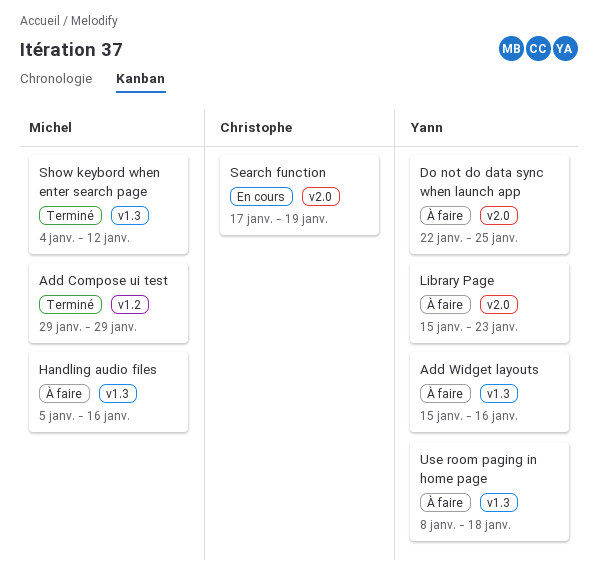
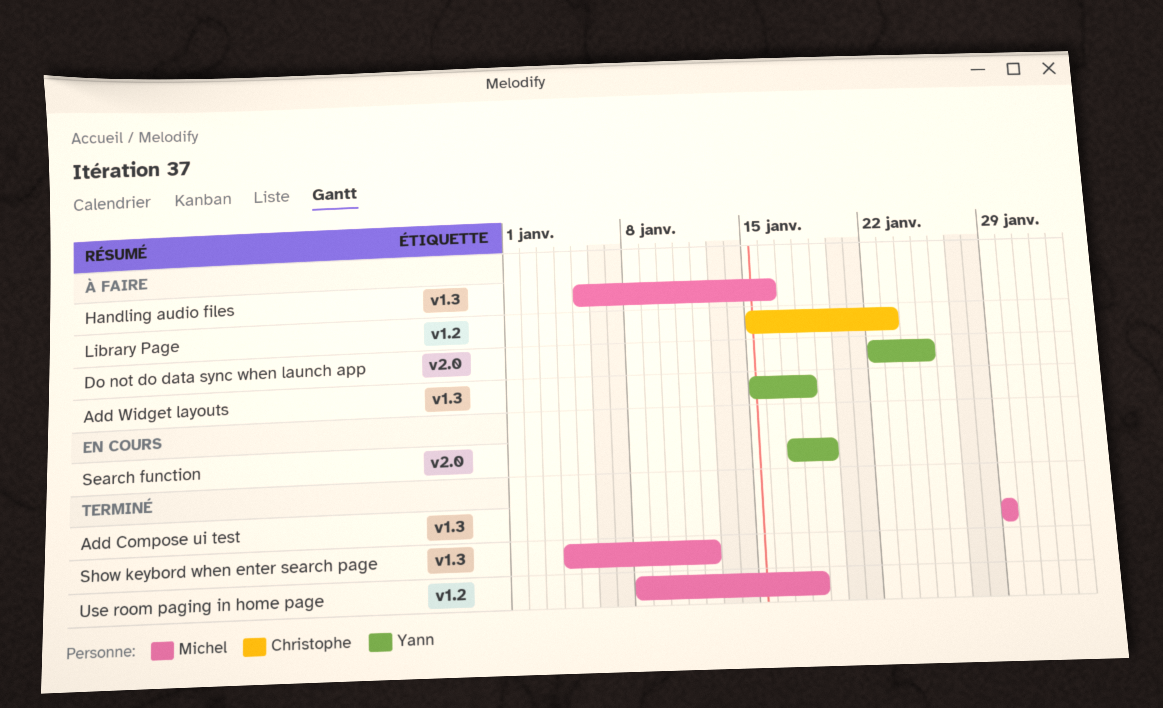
Add Compose ui test, label: v1.2 -> v1.3
Add Widget layouts, due: Jan 16 -> Jan 18
Library Page, owner: Yann -> Christophe
Library Page, label: v2.0 -> v1.2
Search function, owner: Christophe -> Yann
Use room paging in home page, status: À faire -> Terminé
Use room paging in home page, owner: Yann -> Michel
Use room paging in home page, label: v1.3 -> v1.2

